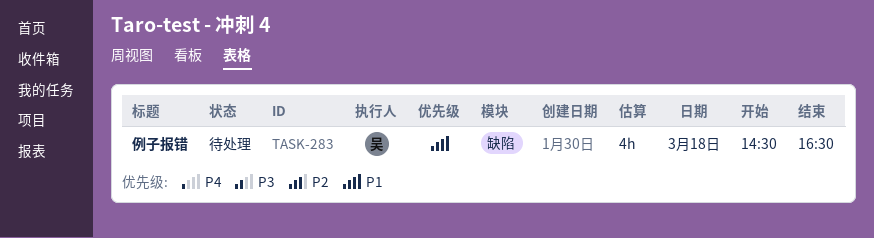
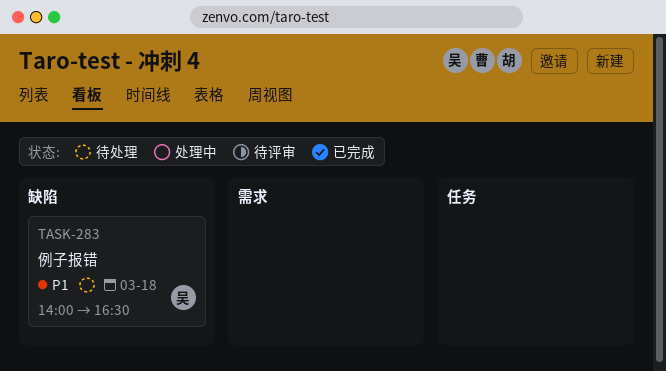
TASK-283, begins: 14:30 -> 14:00

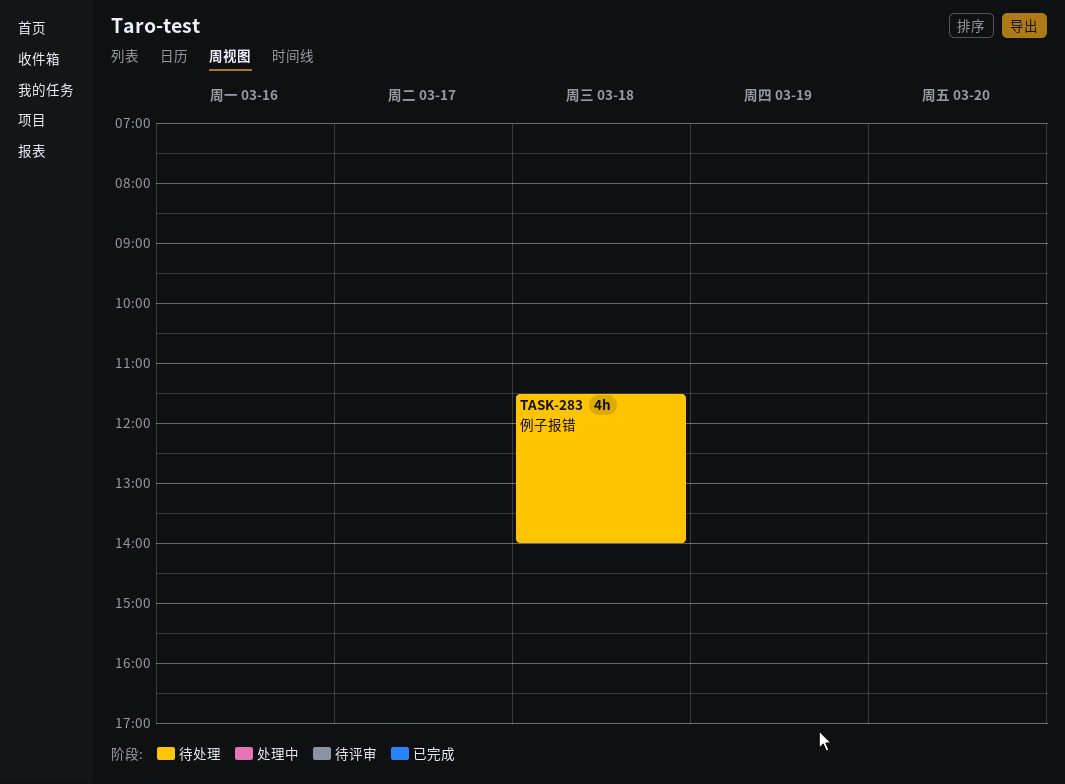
TASK-283, begins: 14:00 -> 11:30
TASK-283, ends: 16:30 -> 14:00

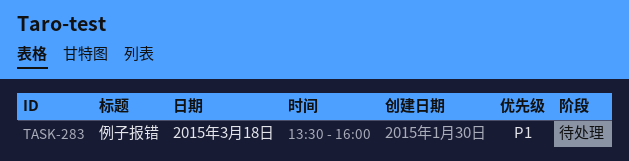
TASK-283, begins: 11:30 -> 13:30
TASK-283, ends: 14:00 -> 16:00

